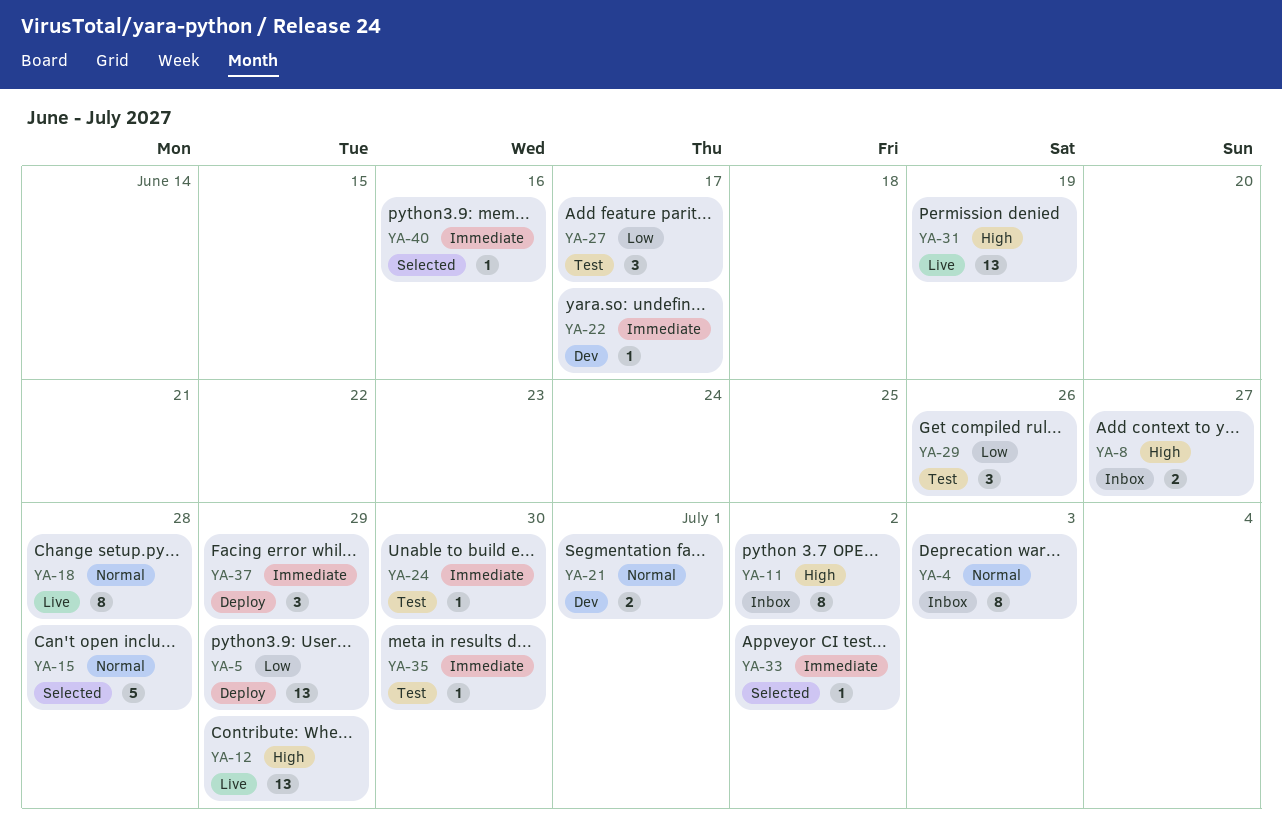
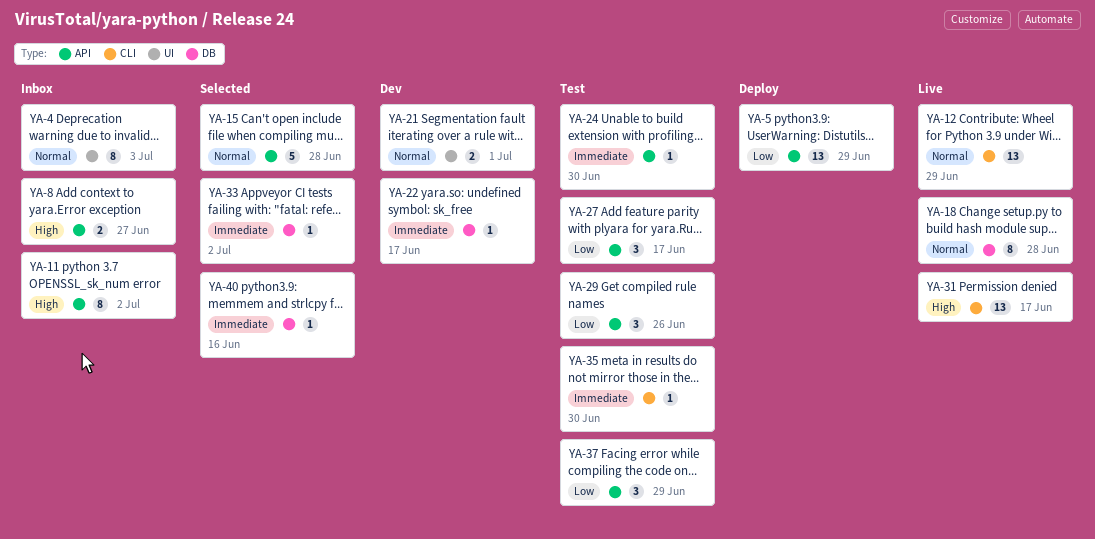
YA-12, priority: High -> Normal
YA-31, due: Jun 19 -> Jun 17
YA-37, status: Deploy -> Test
YA-37, priority: Immediate -> Low

